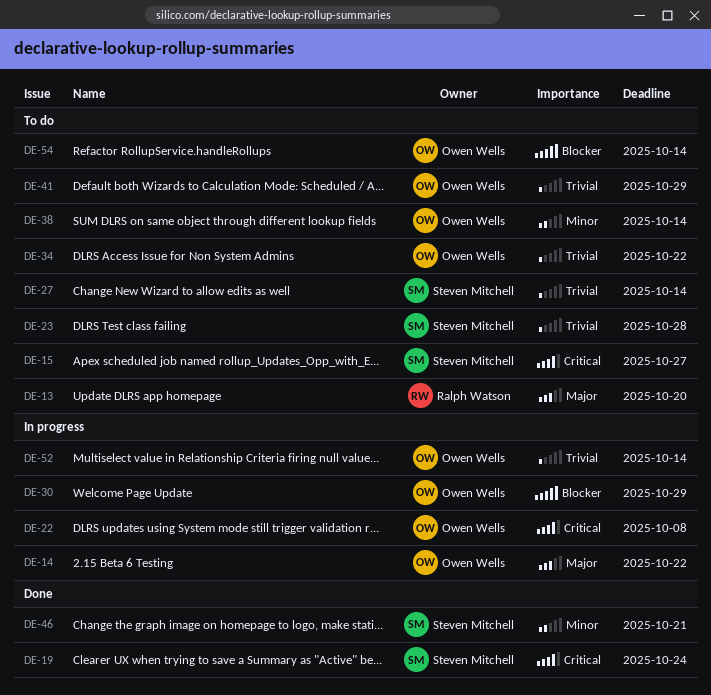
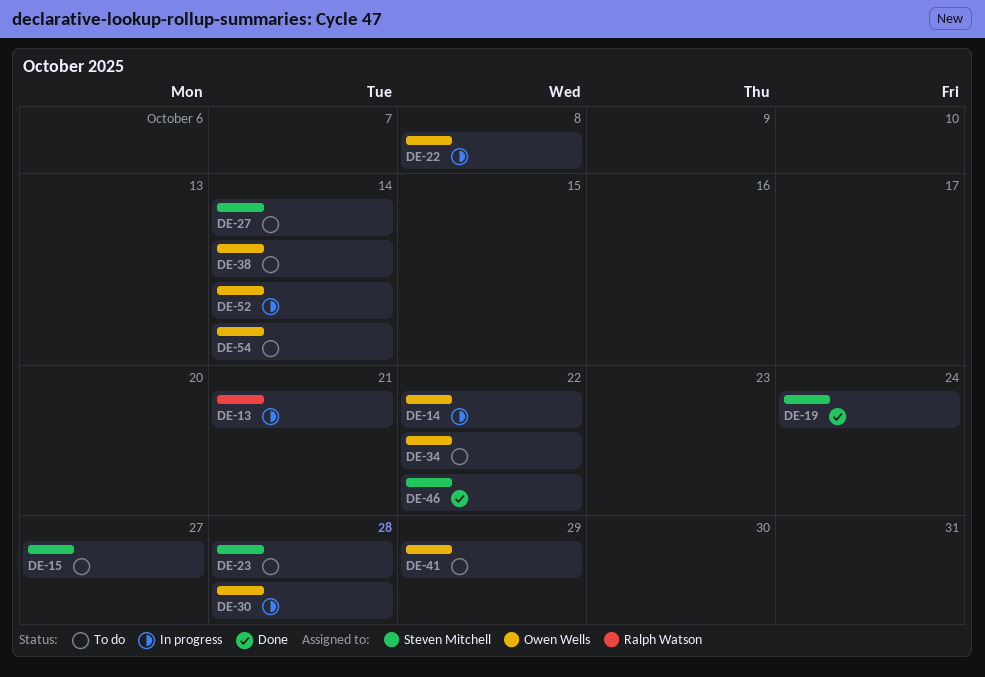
DE-13, status: To do -> In progress
DE-13, due: Oct 20 -> Oct 21
DE-30, due: Oct 29 -> Oct 28
DE-46, due: Oct 21 -> Oct 22

